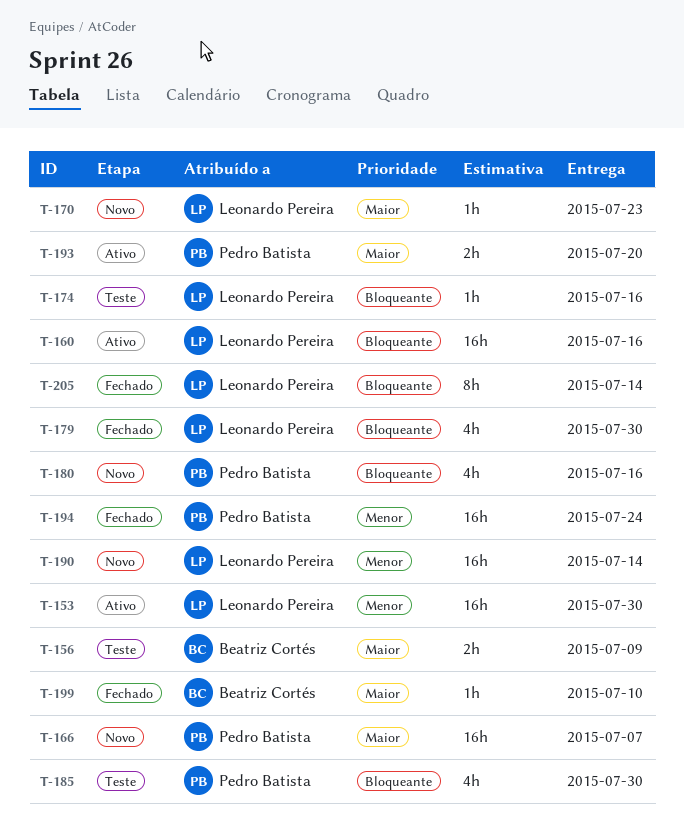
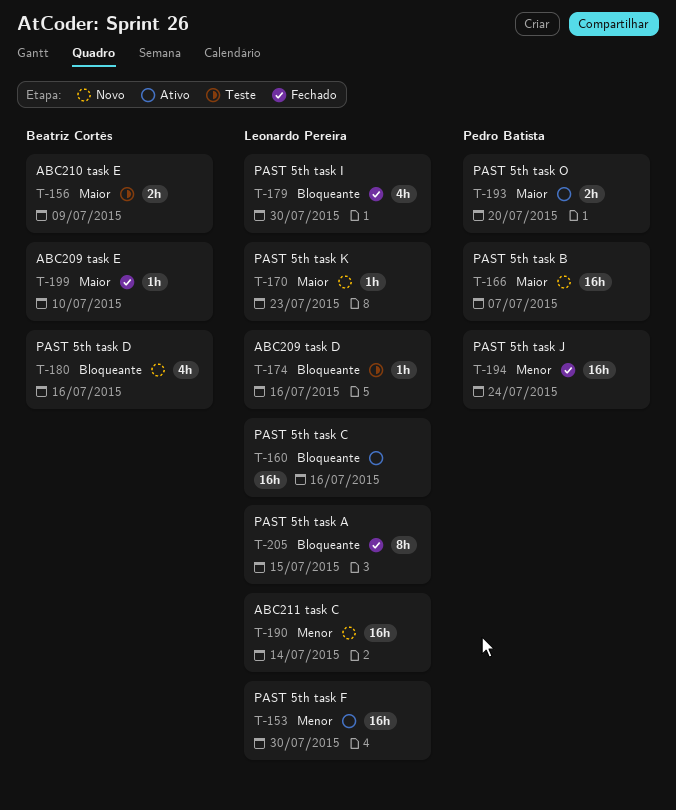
T-180, owner: Pedro Batista -> Beatriz Cortés
T-185: present -> none
T-205, due: Jul 14 -> Jul 15

